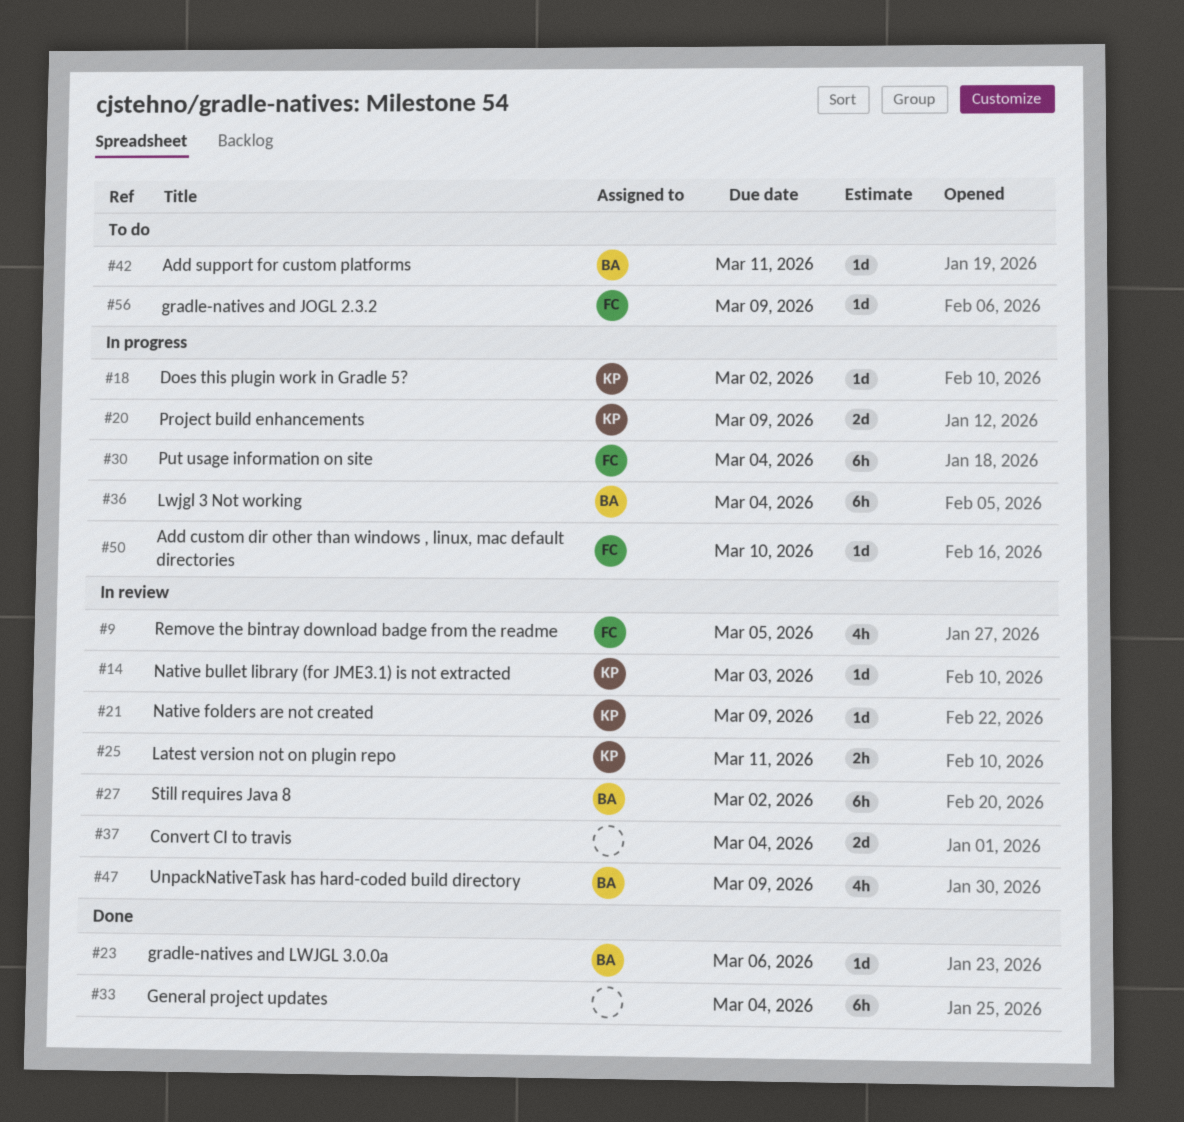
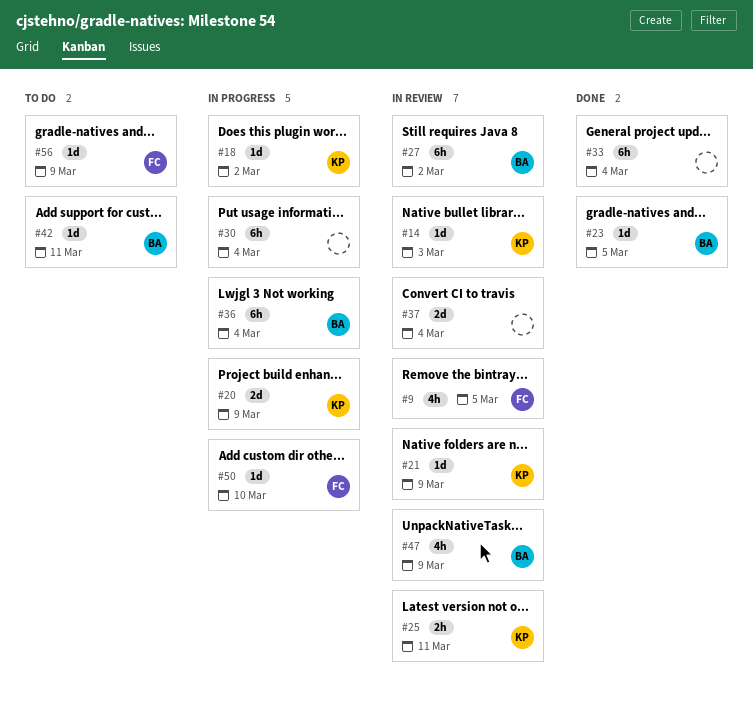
#23, due: Mar 6 -> Mar 5
#30, owner: FC -> none

